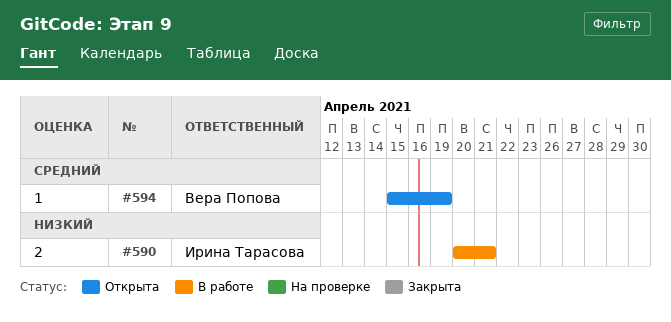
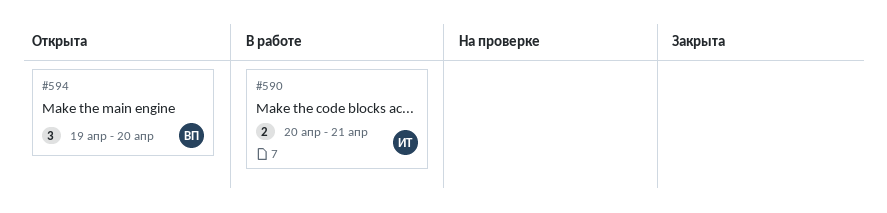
#594, estimate: 1 -> 3
#594, start: Apr 15 -> Apr 19
#594, due: Apr 19 -> Apr 20

